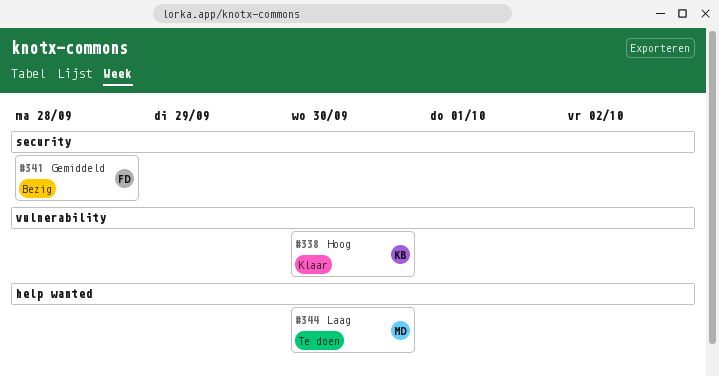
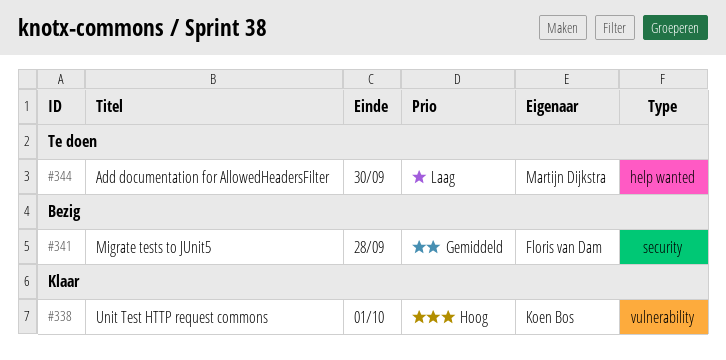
#338, due: Sep 30 -> Oct 1

